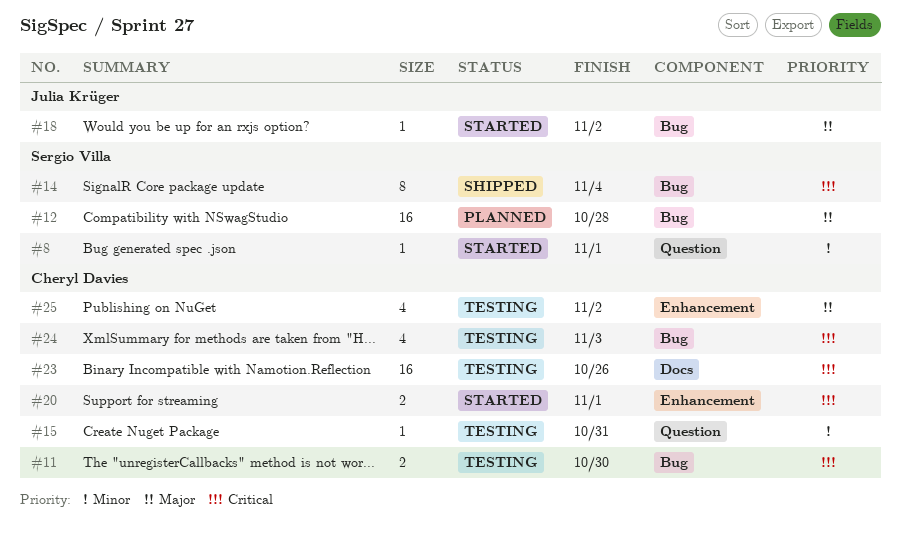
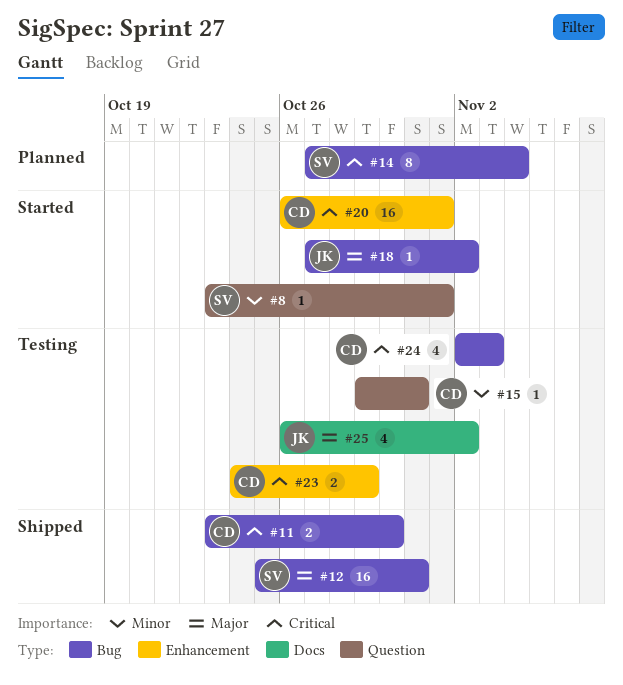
#11, status: Testing -> Shipped
#12, status: Planned -> Shipped
#12, due: Oct 28 -> Oct 31
#14, status: Shipped -> Planned
#20, estimate: 2 -> 16
#23, label: Docs -> Enhancement
#23, estimate: 16 -> 2
#23, due: Oct 26 -> Oct 29
#25, owner: Cheryl Davies -> Julia Krüger
#25, label: Enhancement -> Docs

